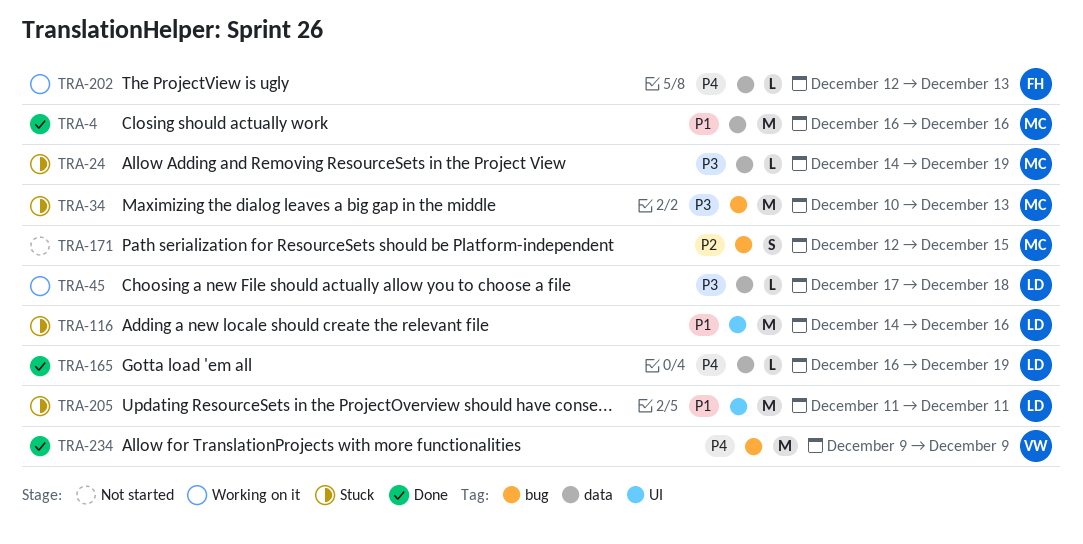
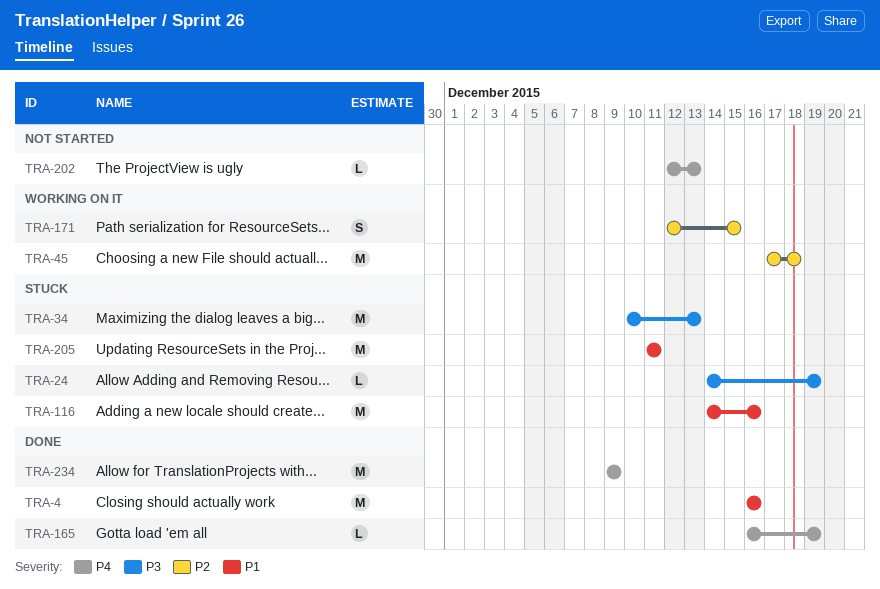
TRA-45, priority: P3 -> P2
TRA-45, estimate: L -> M
TRA-171, status: Not started -> Working on it
TRA-202, status: Working on it -> Not started

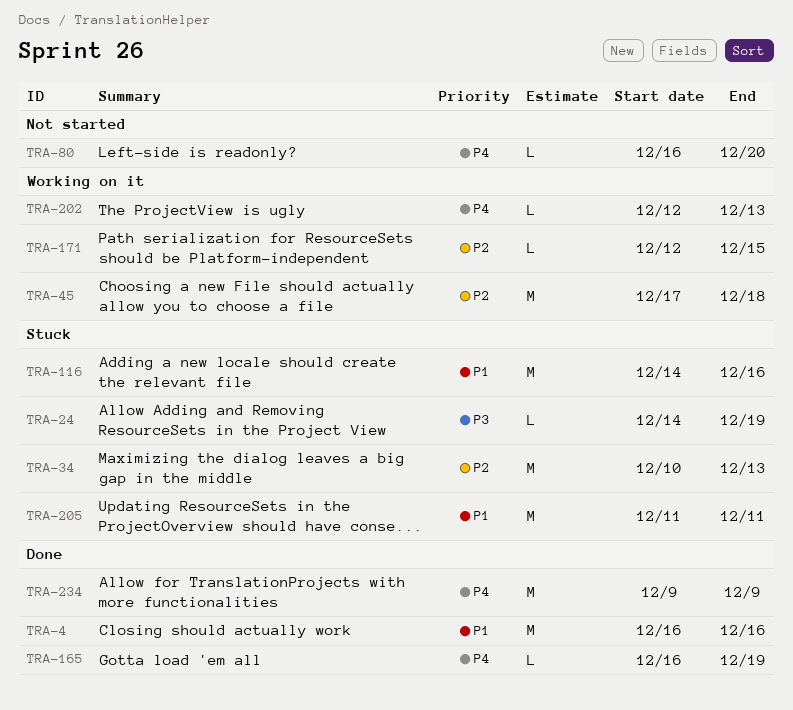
TRA-34, priority: P3 -> P2
TRA-80: none -> present
TRA-171, estimate: S -> L
TRA-202, status: Not started -> Working on it

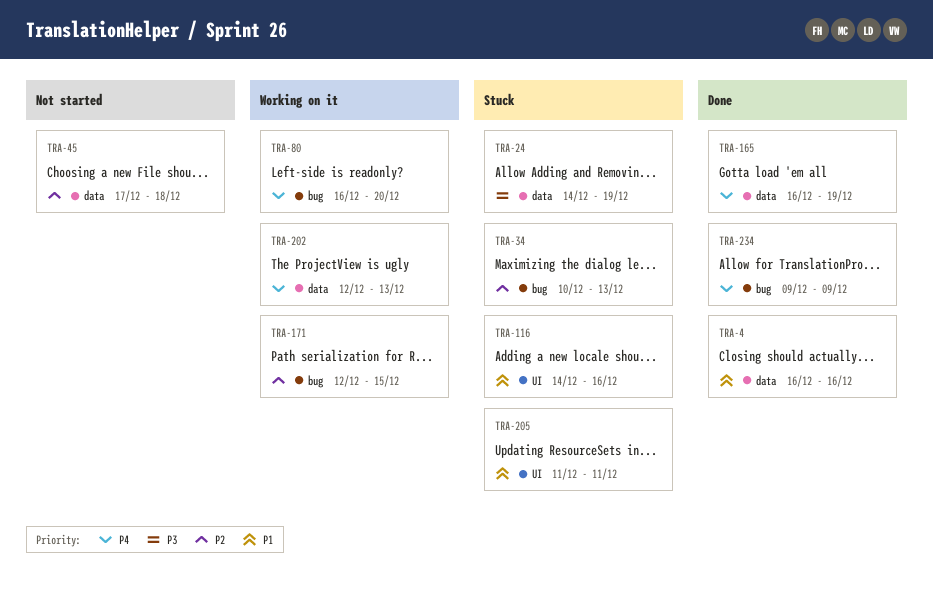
TRA-45, status: Working on it -> Not started
TRA-80, status: Not started -> Working on it

